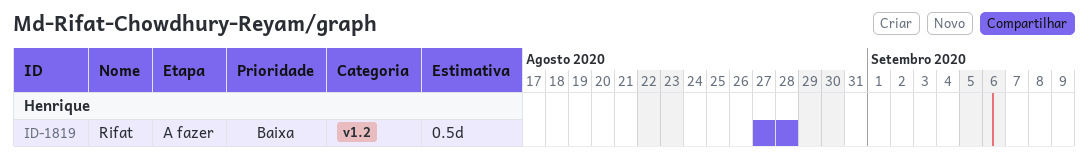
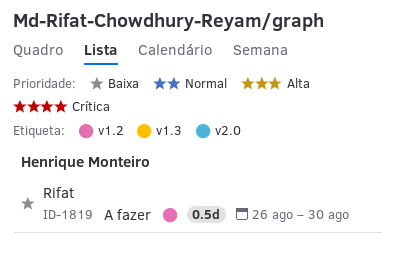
ID-1819, start: Aug 27 -> Aug 26
ID-1819, due: Aug 28 -> Aug 30

